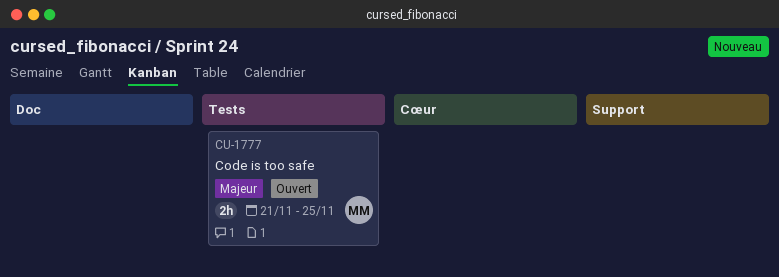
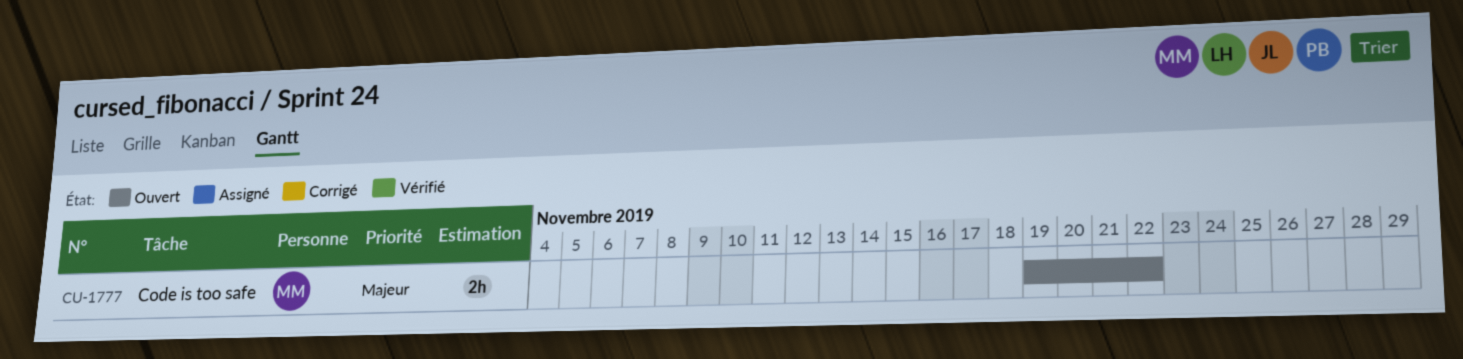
CU-1777, start: Nov 21 -> Nov 19
CU-1777, due: Nov 25 -> Nov 22

